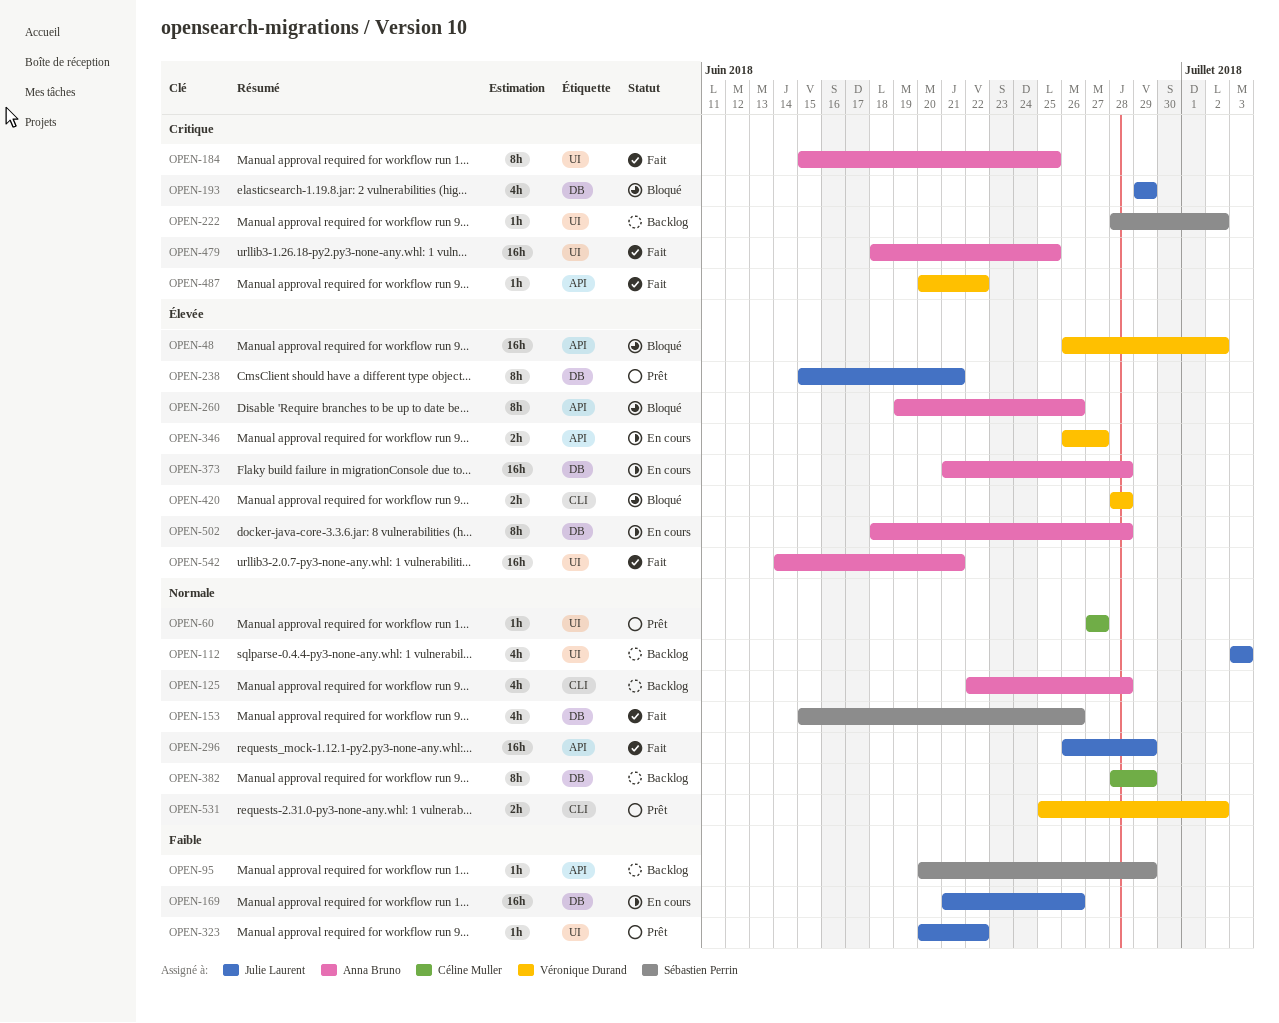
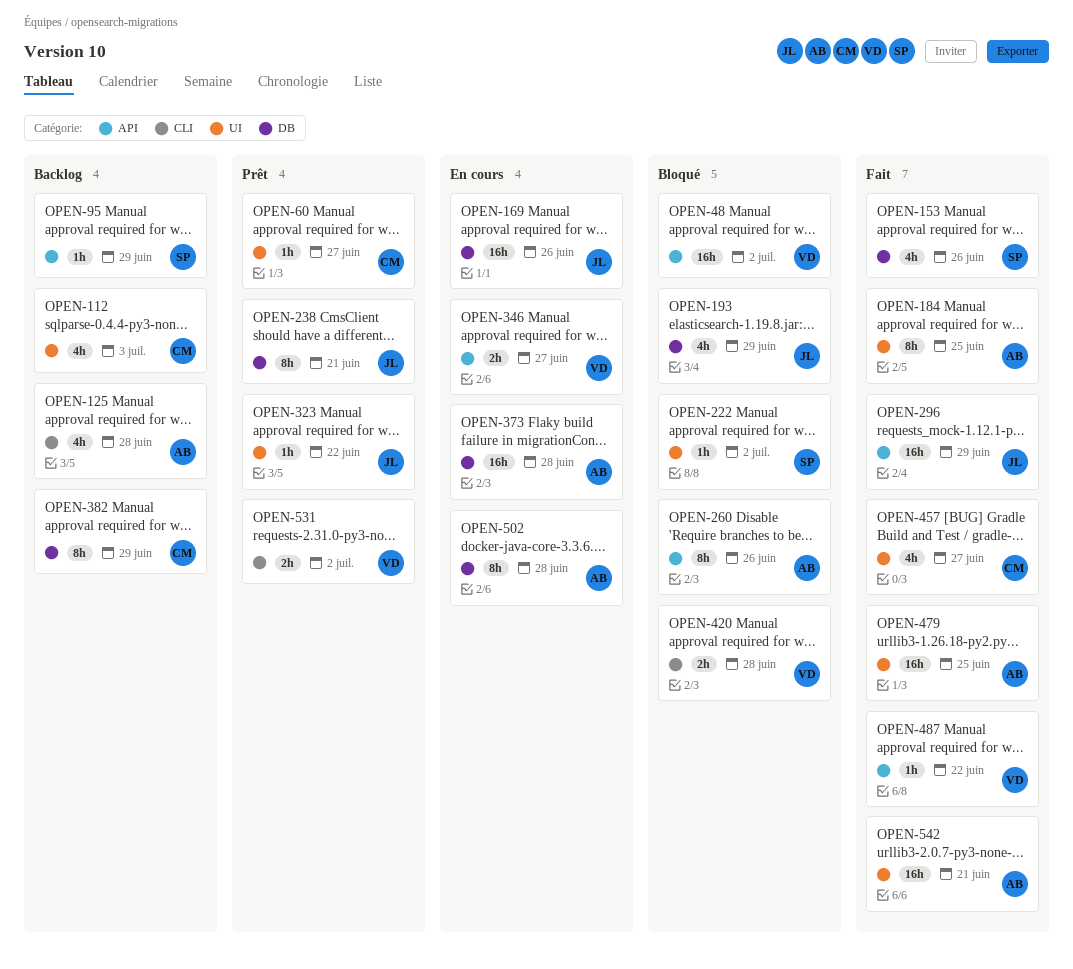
OPEN-112, owner: Julie Laurent -> Céline Muller
OPEN-222, status: Backlog -> Bloqué
OPEN-457: none -> present

